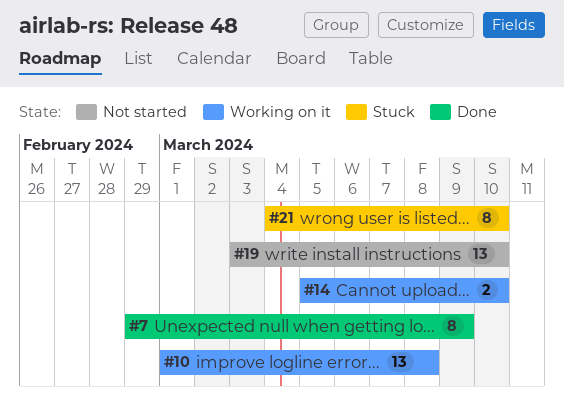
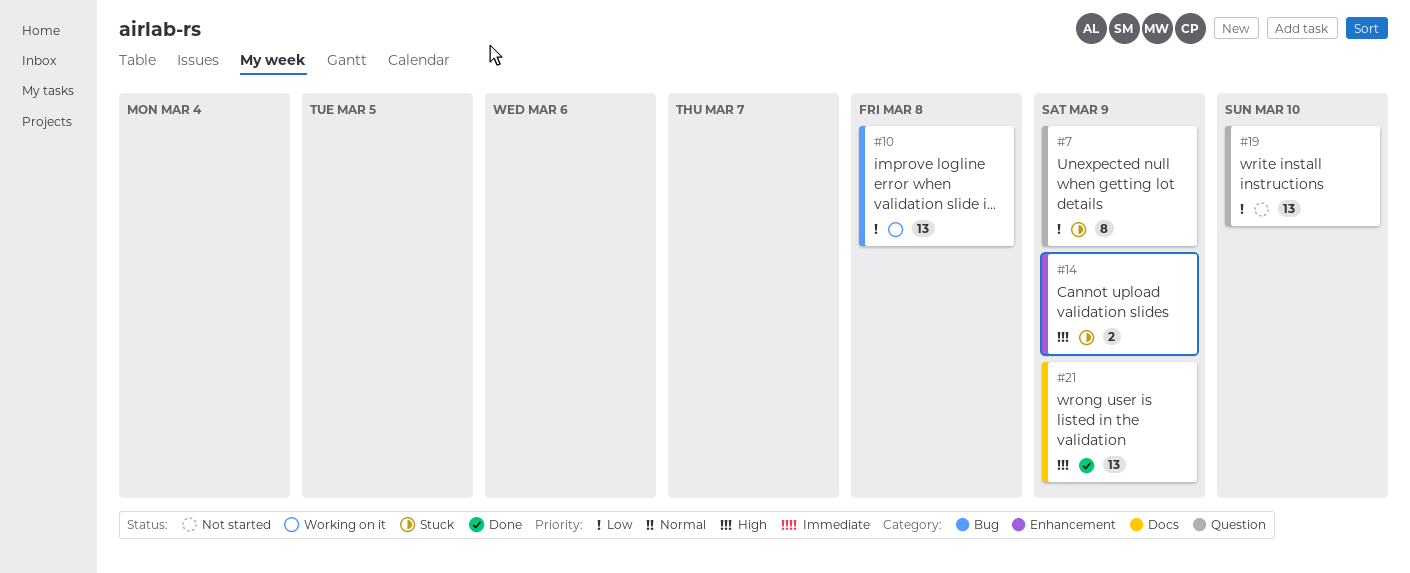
#7, status: Done -> Stuck
#14, status: Working on it -> Stuck
#14, due: Mar 10 -> Mar 9
#21, status: Stuck -> Done
#21, estimate: 8 -> 13
#21, due: Mar 10 -> Mar 9

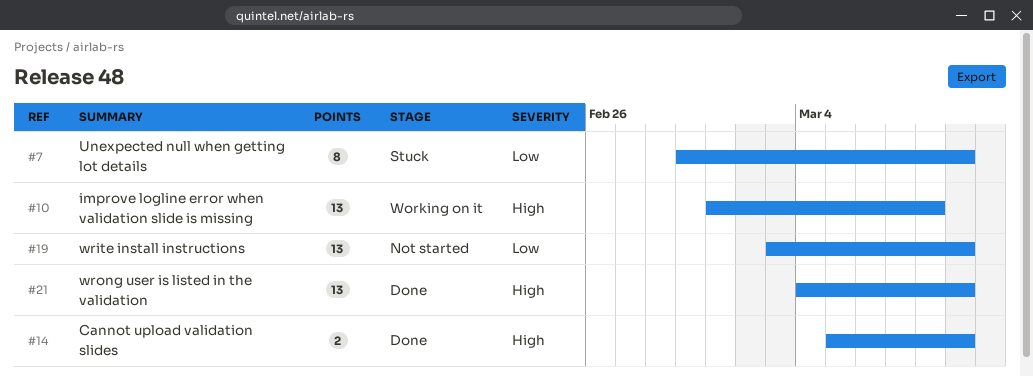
#10, priority: Low -> High
#14, status: Stuck -> Done
#19, due: Mar 10 -> Mar 9

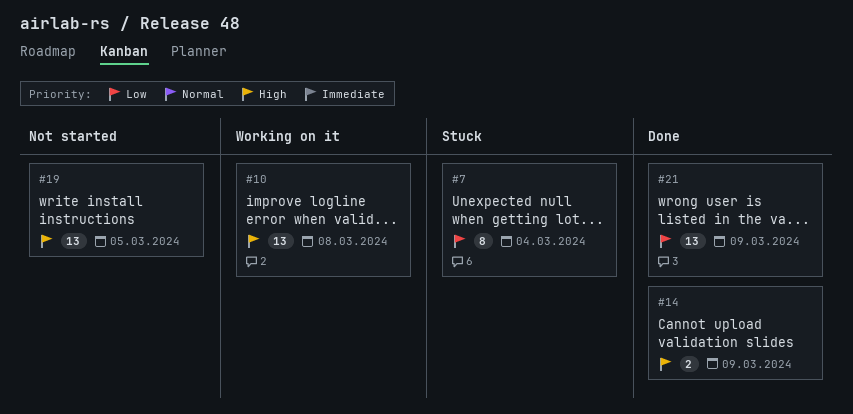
#7, due: Mar 9 -> Mar 4
#19, priority: Low -> High
#19, due: Mar 9 -> Mar 5
#21, priority: High -> Low

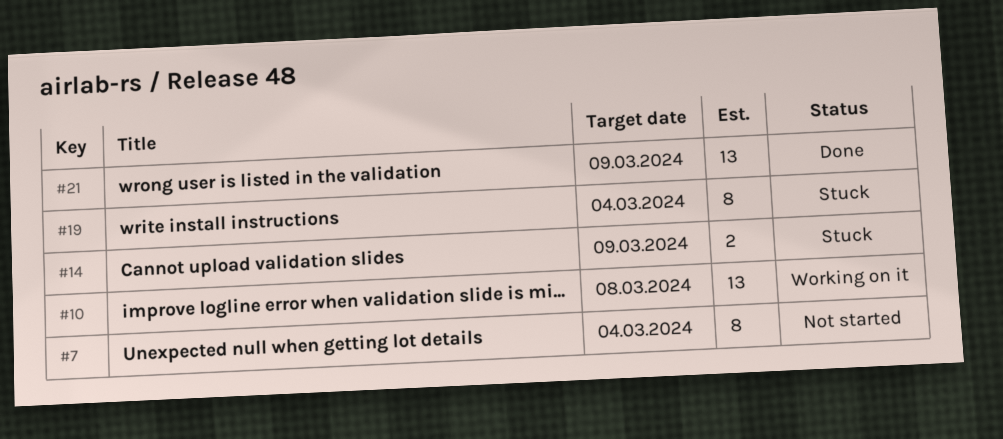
#7, status: Stuck -> Not started
#14, status: Done -> Stuck
#19, status: Not started -> Stuck
#19, estimate: 13 -> 8
#19, due: Mar 5 -> Mar 4

